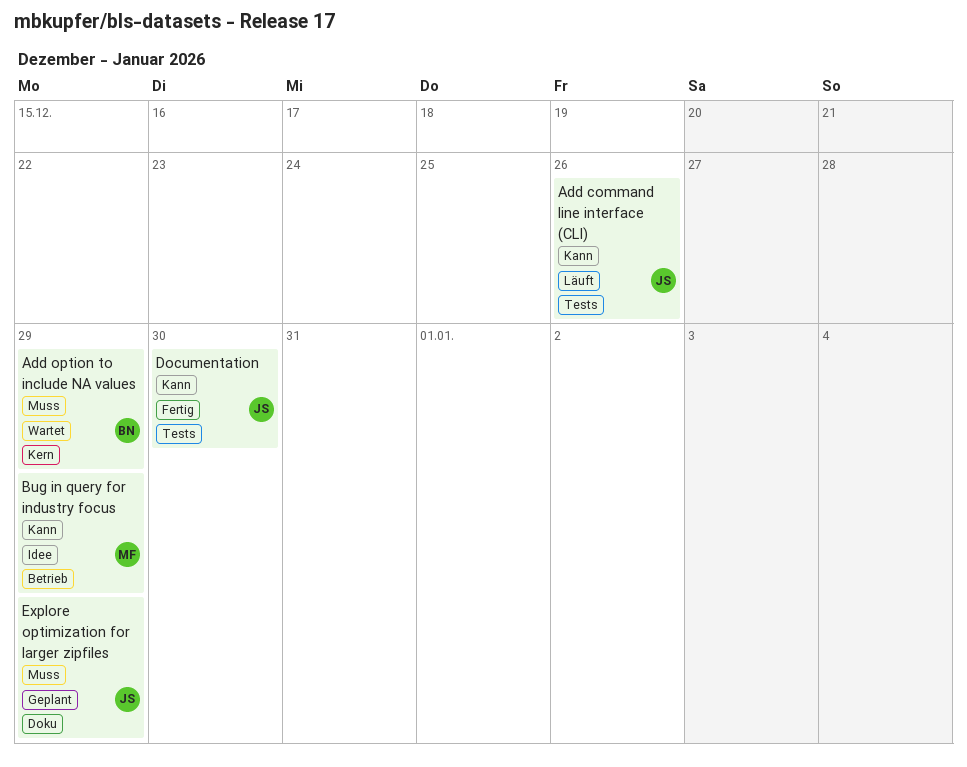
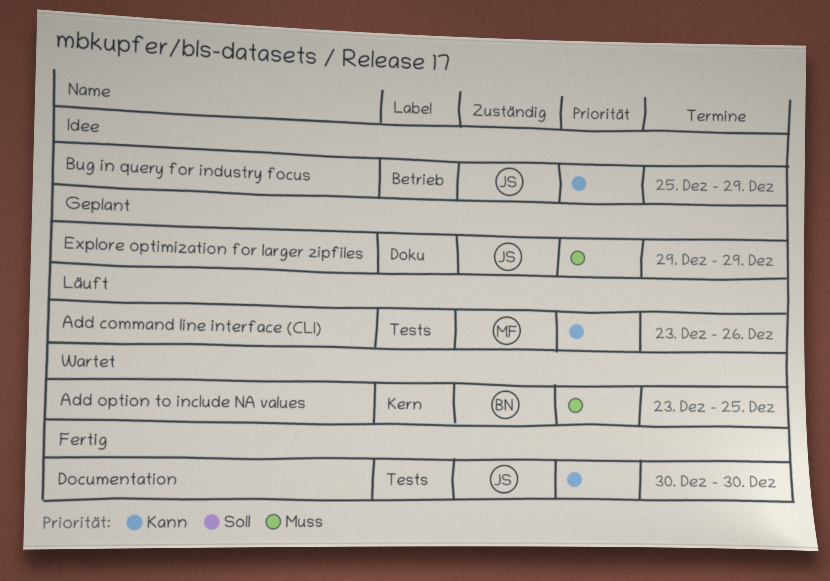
Add command line interface (CLI), owner: JS -> MF
Add option to include NA values, due: Dec 29 -> Dec 25
Bug in query for industry focus, owner: MF -> JS

